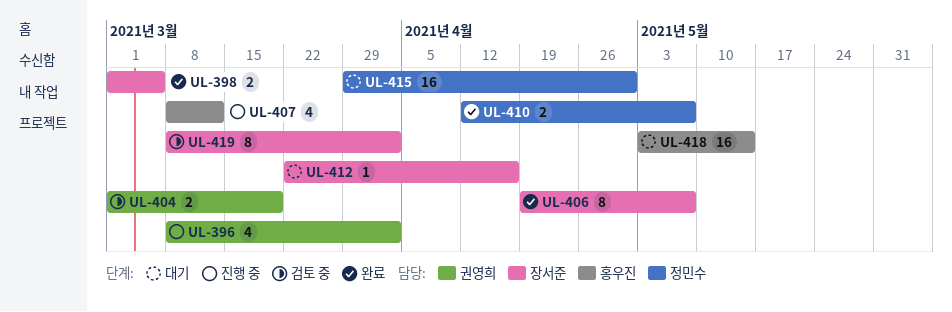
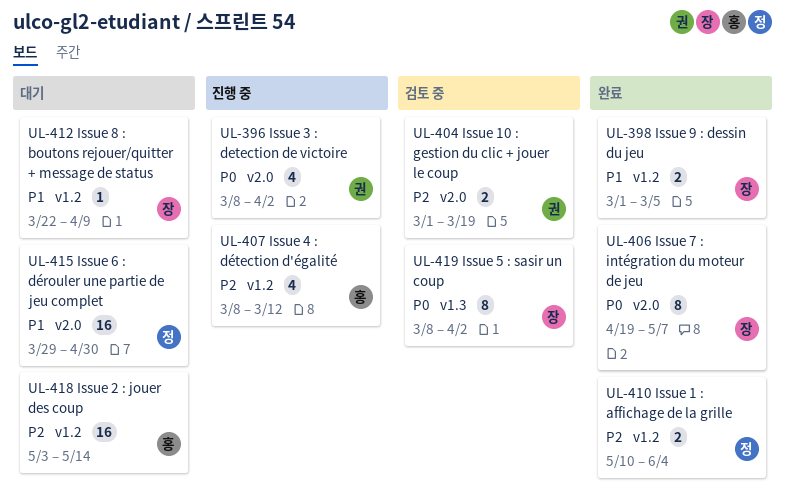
UL-410, start: Apr 12 -> May 10
UL-410, due: May 7 -> Jun 4
UL-412, due: Apr 16 -> Apr 9

